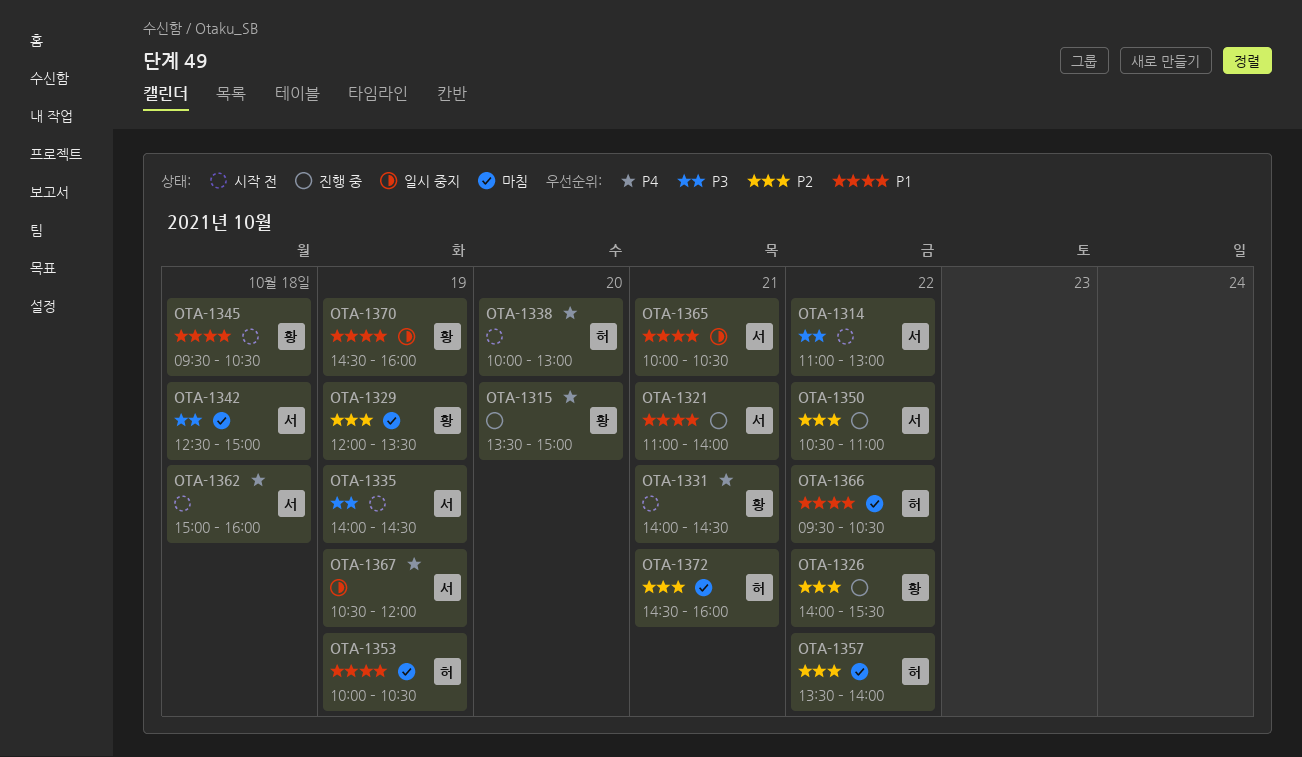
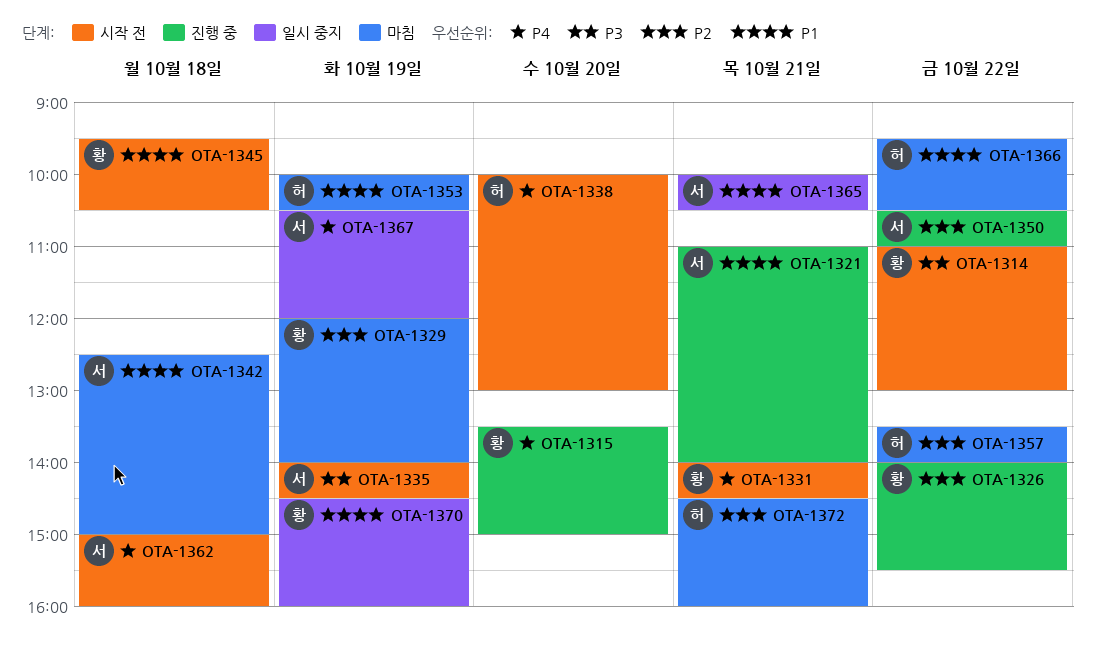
OTA-1314, owner: 서 -> 황
OTA-1329, ends: 13:30 -> 14:00
OTA-1342, priority: P3 -> P1

